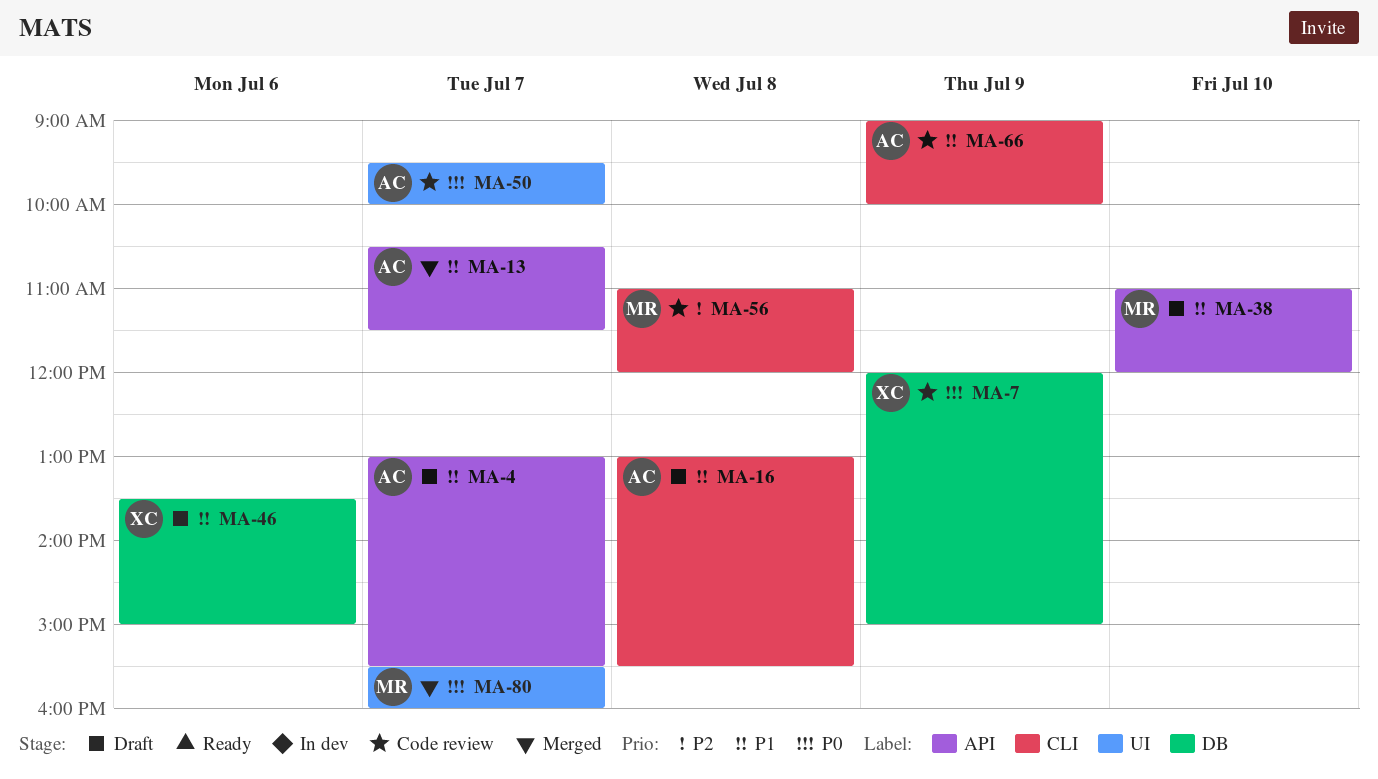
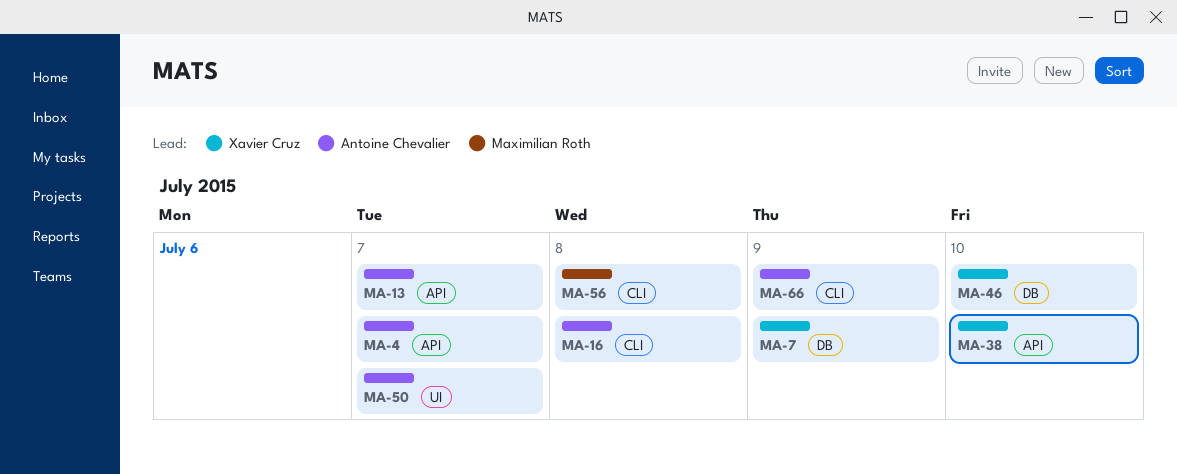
MA-38, owner: Maximilian Roth -> Xavier Cruz
MA-46, day: Jul 6 -> Jul 10
MA-80: present -> none

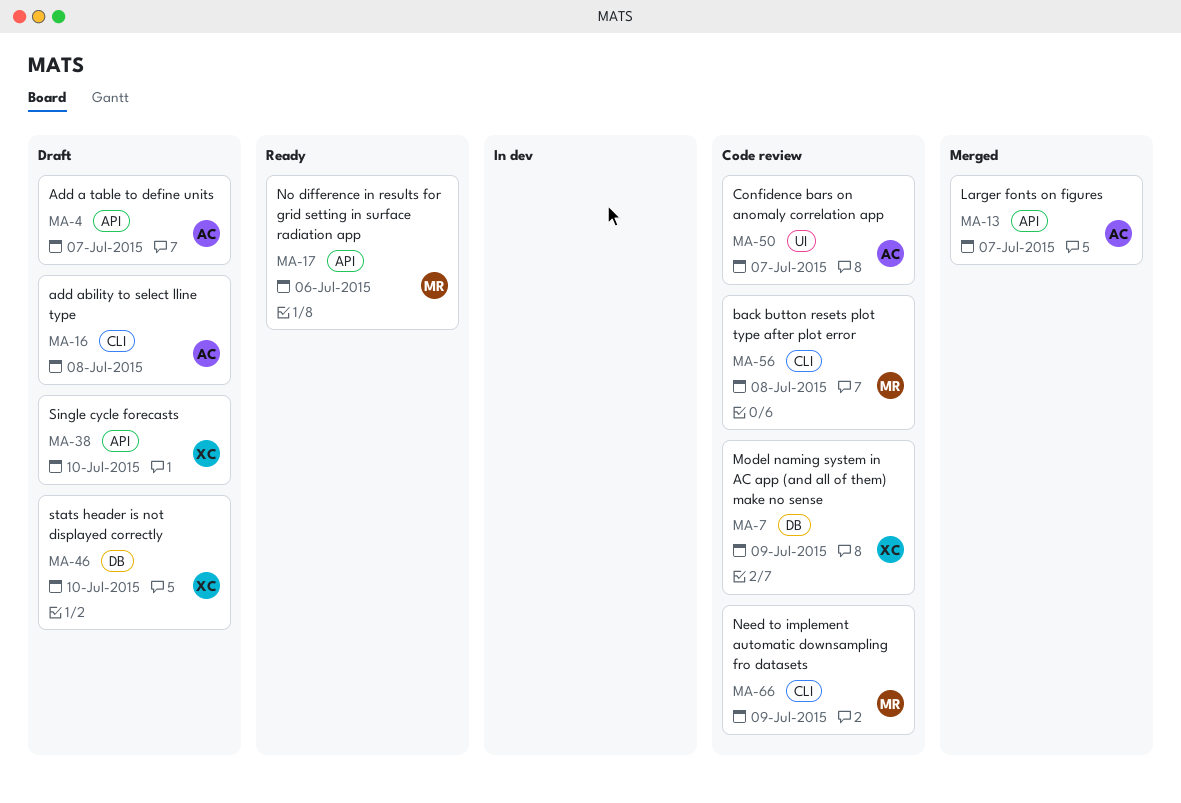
MA-17: none -> present
MA-66, owner: Antoine Chevalier -> Maximilian Roth

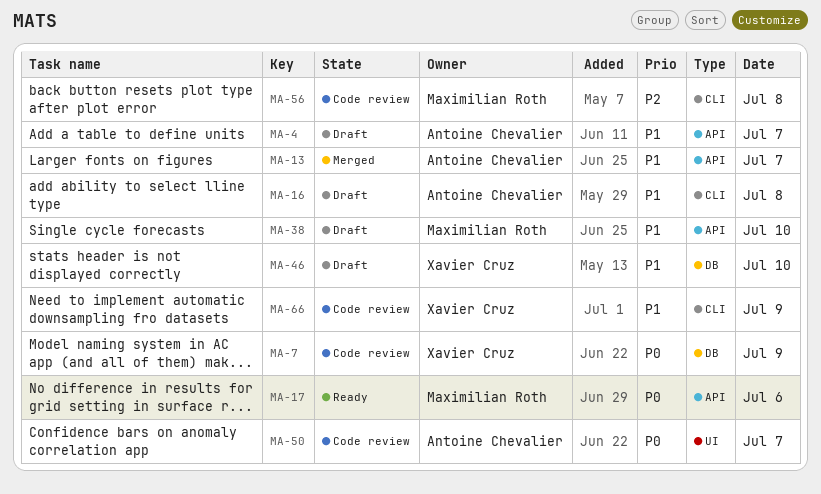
MA-38, owner: Xavier Cruz -> Maximilian Roth
MA-66, owner: Maximilian Roth -> Xavier Cruz

